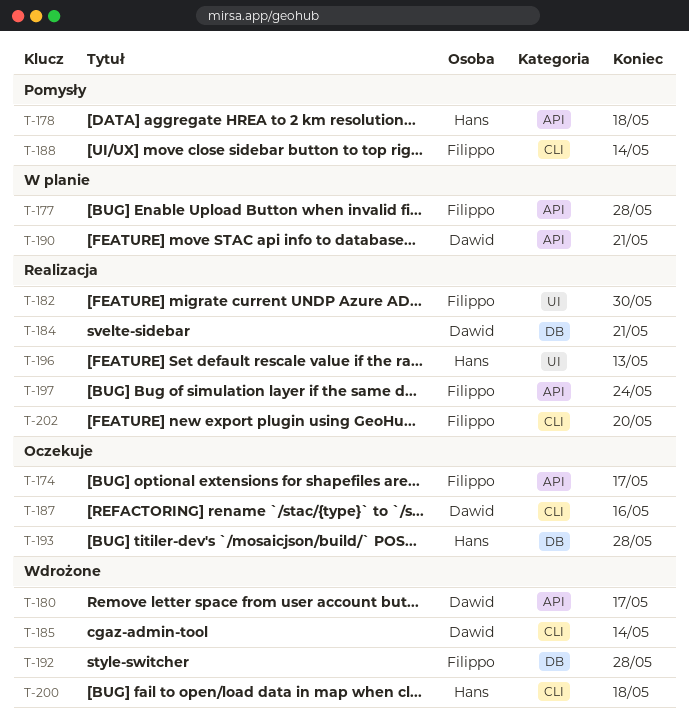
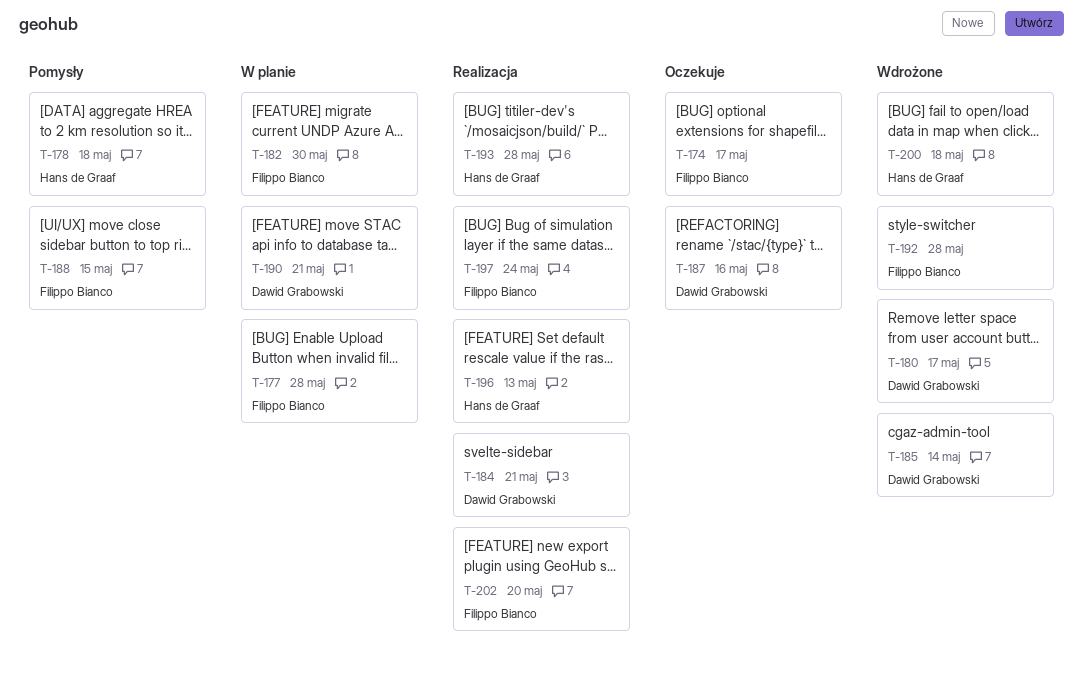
T-182, status: Realizacja -> W planie
T-188, due: May 14 -> May 15
T-193, status: Oczekuje -> Realizacja

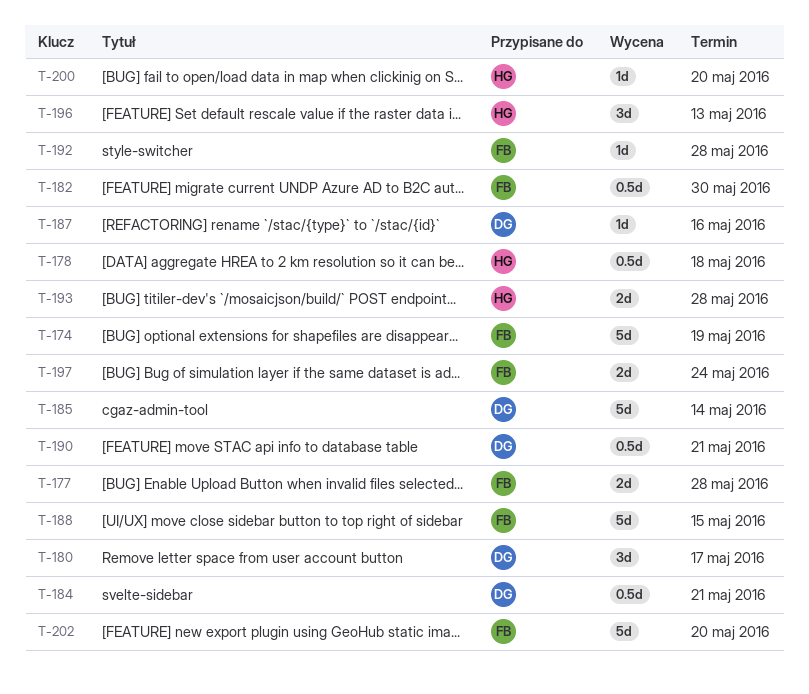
T-174, due: May 17 -> May 19
T-200, due: May 18 -> May 20

